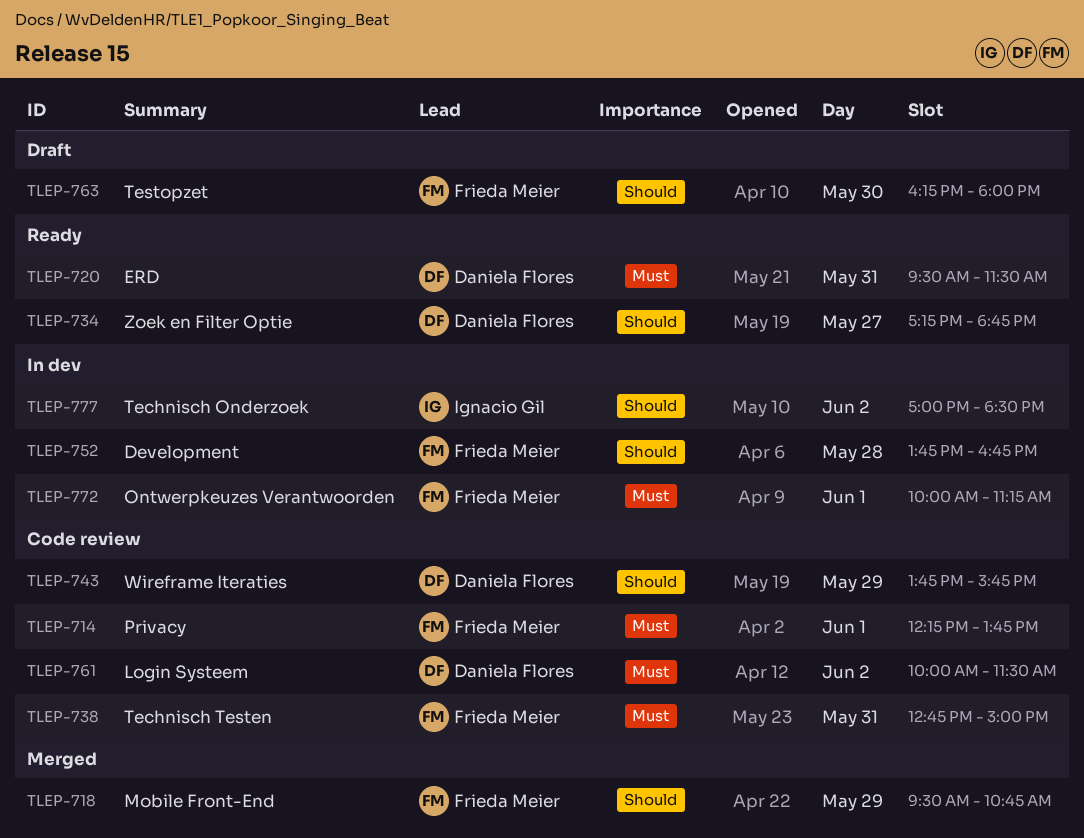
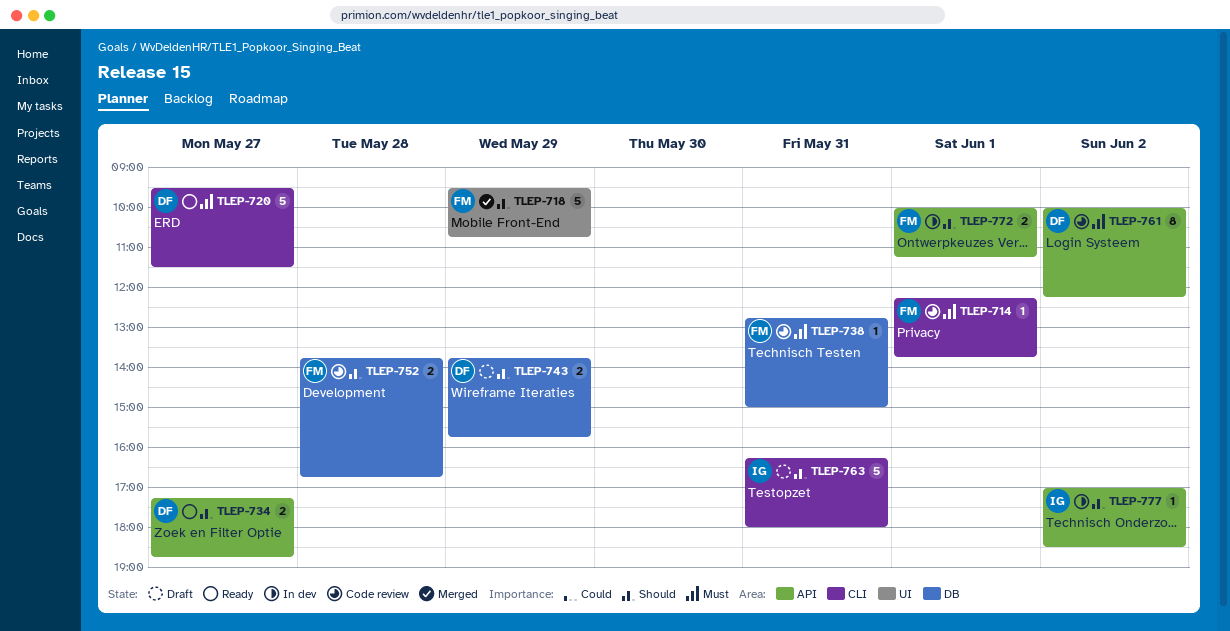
TLEP-720, day: May 31 -> May 27
TLEP-743, status: Code review -> Draft
TLEP-752, status: In dev -> Code review
TLEP-761, ends: 11:30 -> 12:15
TLEP-763, owner: Frieda Meier -> Ignacio Gil
TLEP-763, day: May 30 -> May 31
TLEP-772, priority: Must -> Should

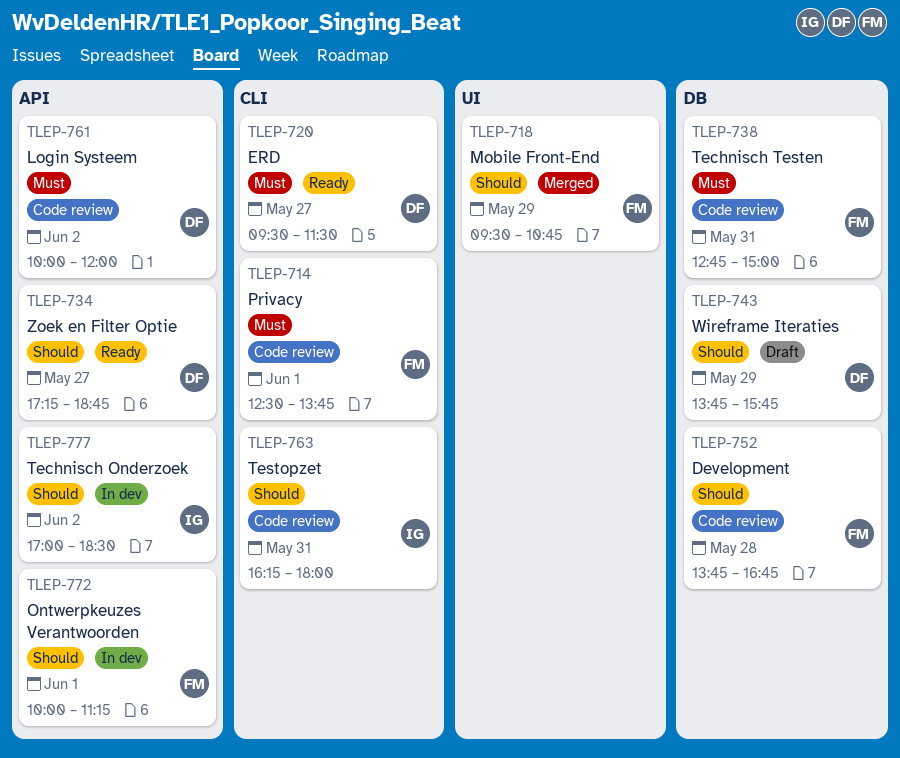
TLEP-714, begins: 12:15 -> 12:30
TLEP-761, ends: 12:15 -> 12:00
TLEP-763, status: Draft -> Code review

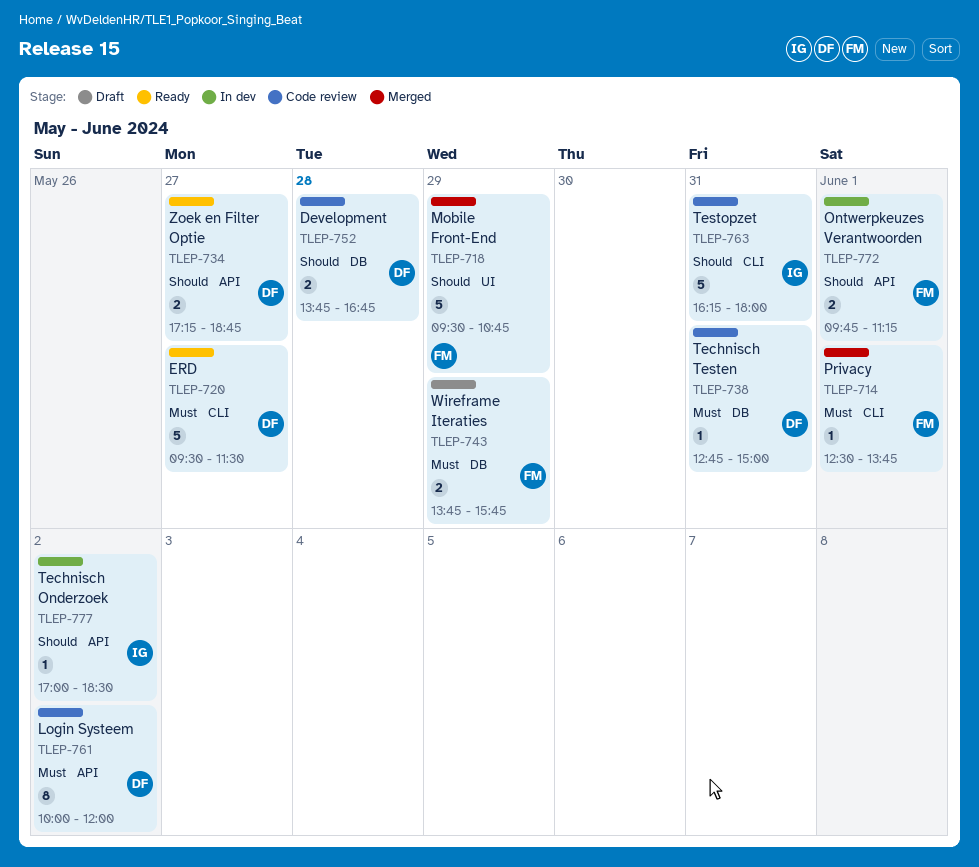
TLEP-714, status: Code review -> Merged
TLEP-738, owner: FM -> DF
TLEP-743, owner: DF -> FM
TLEP-743, priority: Should -> Must
TLEP-752, owner: FM -> DF
TLEP-772, begins: 10:00 -> 09:45

